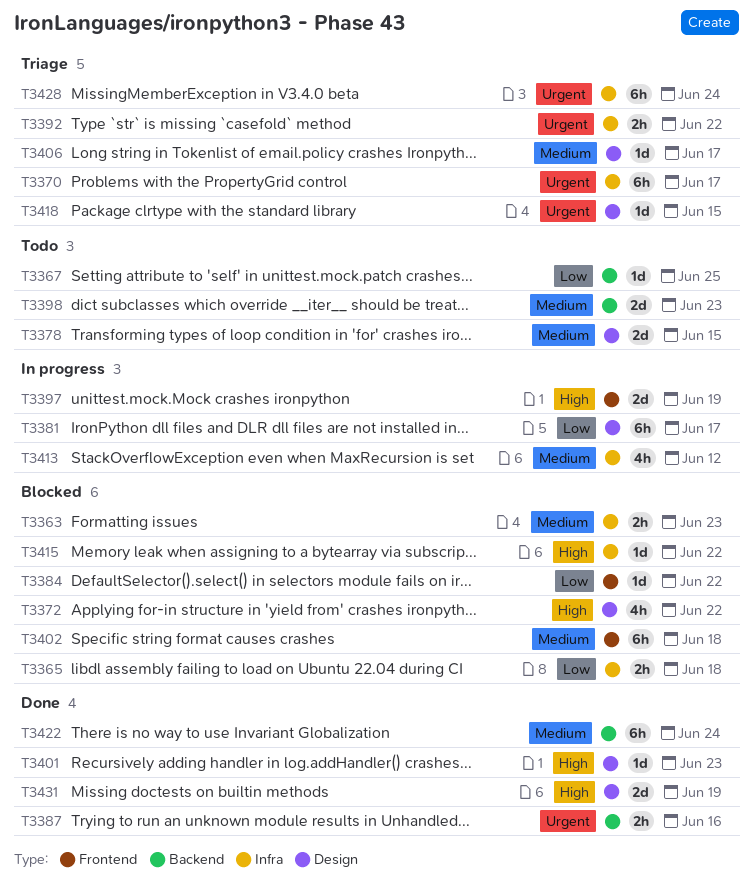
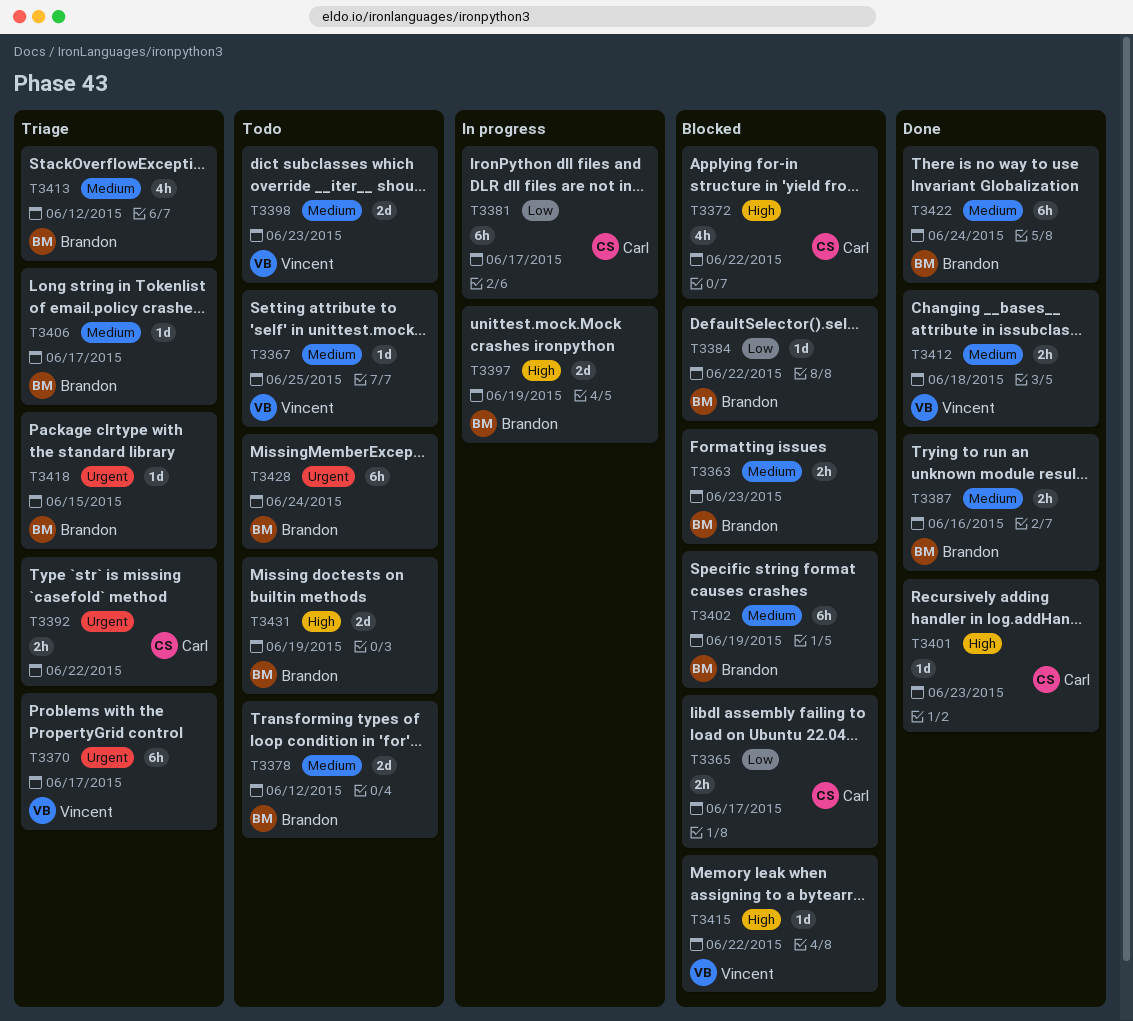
T3365, due: Jun 18 -> Jun 17
T3367, priority: Low -> Medium
T3378, due: Jun 15 -> Jun 12
T3387, priority: Urgent -> Medium
T3402, due: Jun 18 -> Jun 19
T3412: none -> present
T3413, status: In progress -> Triage
T3428, status: Triage -> Todo
T3431, status: Done -> Todo

